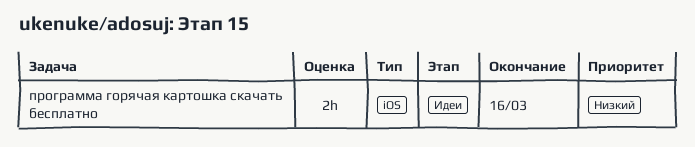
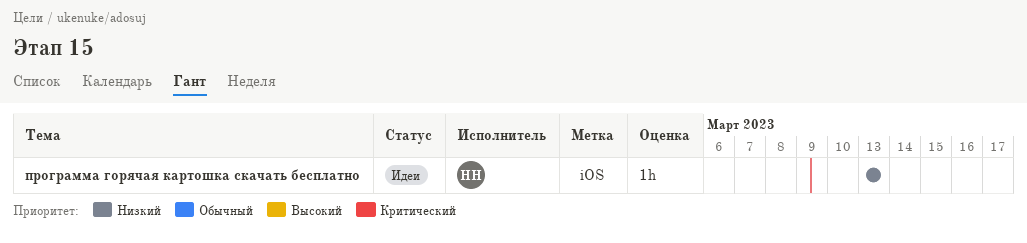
программа горячая картошка скачать бесплатно, estimate: 2h -> 1h
программа горячая картошка скачать бесплатно, due: Mar 16 -> Mar 13

